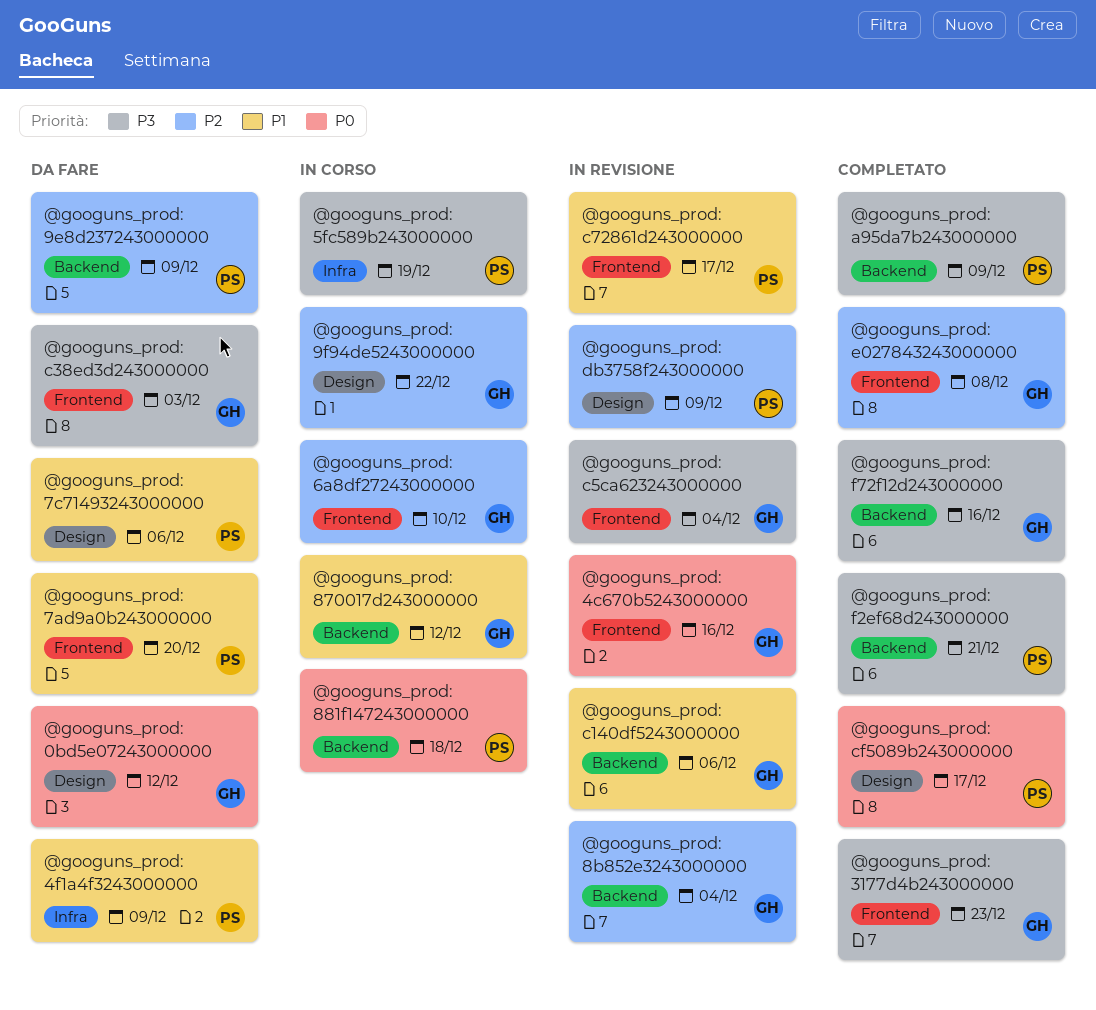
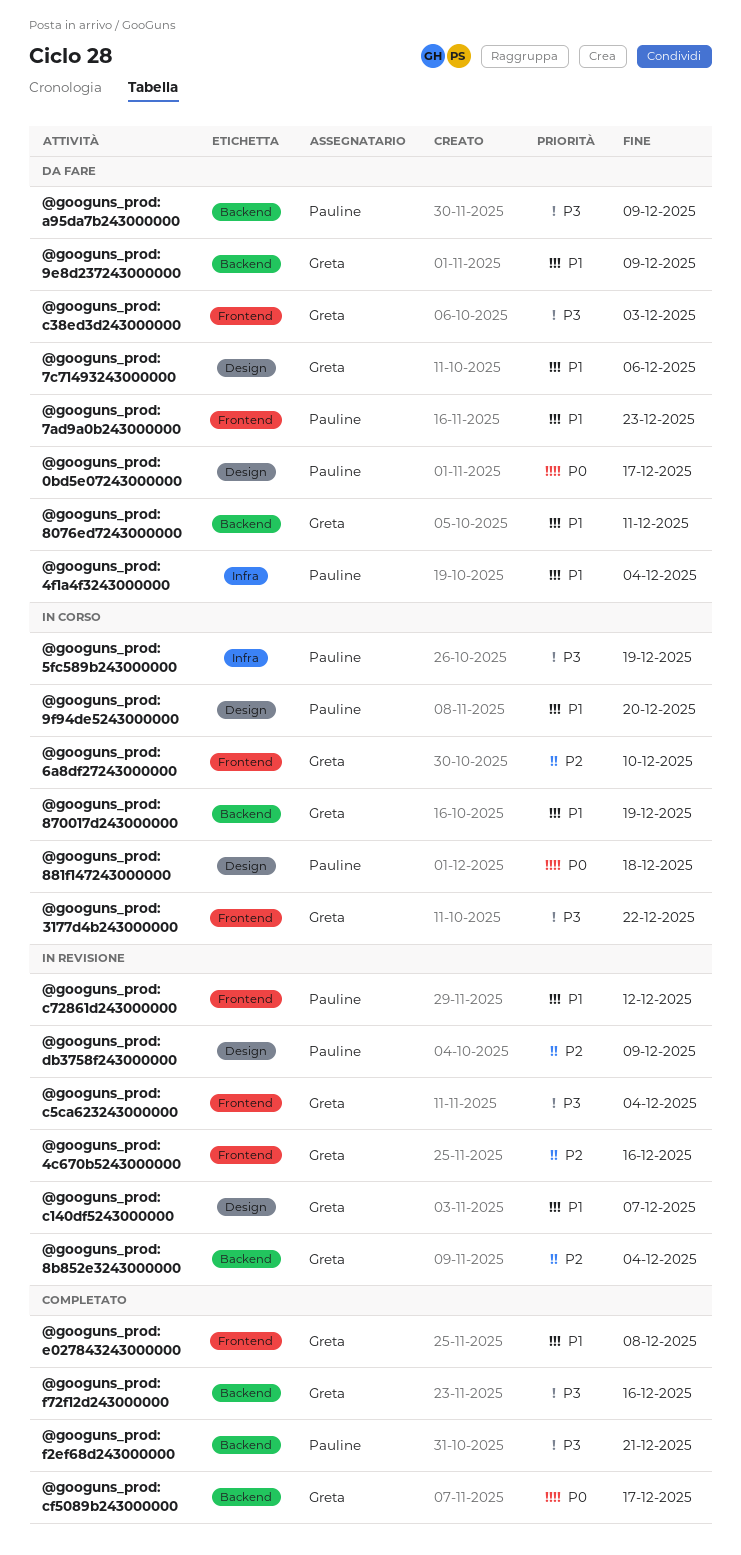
@googuns_prod: 0bd5e07243000000, owner: Greta -> Pauline
@googuns_prod: 0bd5e07243000000, due: Dec 12 -> Dec 17
@googuns_prod: 3177d4b243000000, status: Completato -> In corso
@googuns_prod: 3177d4b243000000, due: Dec 23 -> Dec 22
@googuns_prod: 4c670b5243000000, priority: P0 -> P2
@googuns_prod: 4f1a4f3243000000, due: Dec 9 -> Dec 4
@googuns_prod: 7ad9a0b243000000, due: Dec 20 -> Dec 23
@googuns_prod: 7c71493243000000, owner: Pauline -> Greta
@googuns_prod: 8076ed7243000000: none -> present
@googuns_prod: 870017d243000000, due: Dec 12 -> Dec 19
@googuns_prod: 881f147243000000, label: Backend -> Design
@googuns_prod: 9e8d237243000000, owner: Pauline -> Greta
@googuns_prod: 9e8d237243000000, priority: P2 -> P1
@googuns_prod: 9f94de5243000000, owner: Greta -> Pauline
@googuns_prod: 9f94de5243000000, priority: P2 -> P1
@googuns_prod: 9f94de5243000000, due: Dec 22 -> Dec 20
@googuns_prod: a95da7b243000000, status: Completato -> Da fare
@googuns_prod: c140df5243000000, label: Backend -> Design
@googuns_prod: c140df5243000000, due: Dec 6 -> Dec 7
@googuns_prod: c72861d243000000, due: Dec 17 -> Dec 12
@googuns_prod: cf5089b243000000, owner: Pauline -> Greta
@googuns_prod: cf5089b243000000, label: Design -> Backend
@googuns_prod: e027843243000000, priority: P2 -> P1

